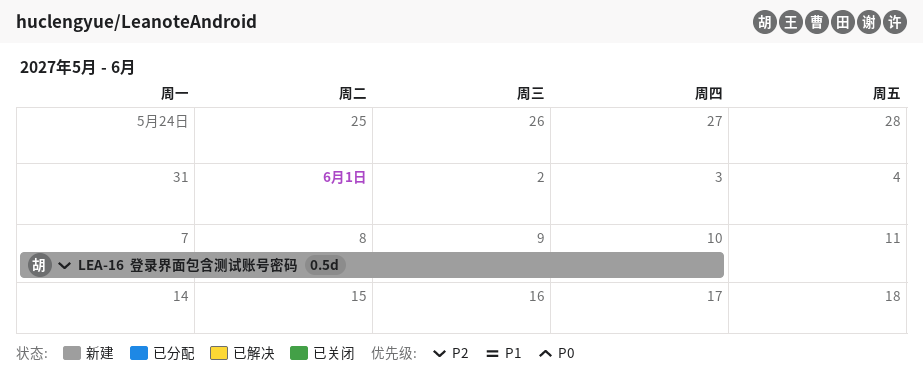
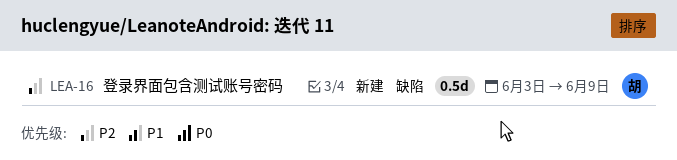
LEA-16, start: Jun 7 -> Jun 3
LEA-16, due: Jun 10 -> Jun 9

